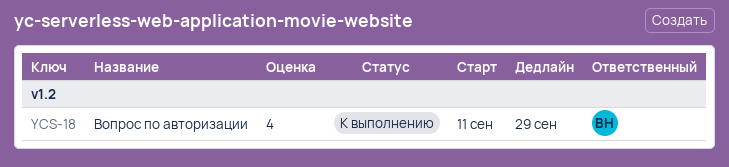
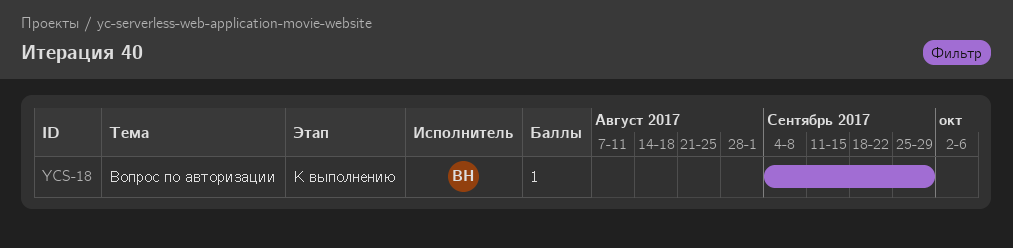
YCS-18, estimate: 4 -> 1
YCS-18, start: Sep 11 -> Sep 4

